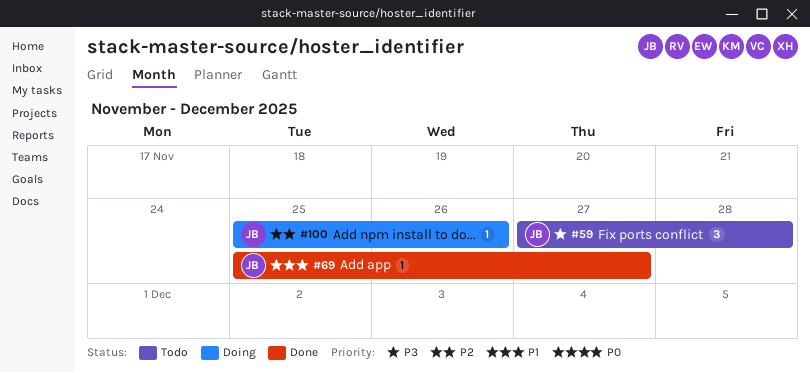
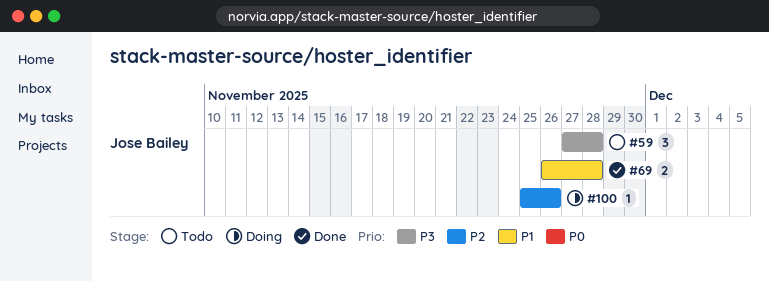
#69, estimate: 1 -> 2
#69, start: Nov 25 -> Nov 26
#69, due: Nov 27 -> Nov 28

